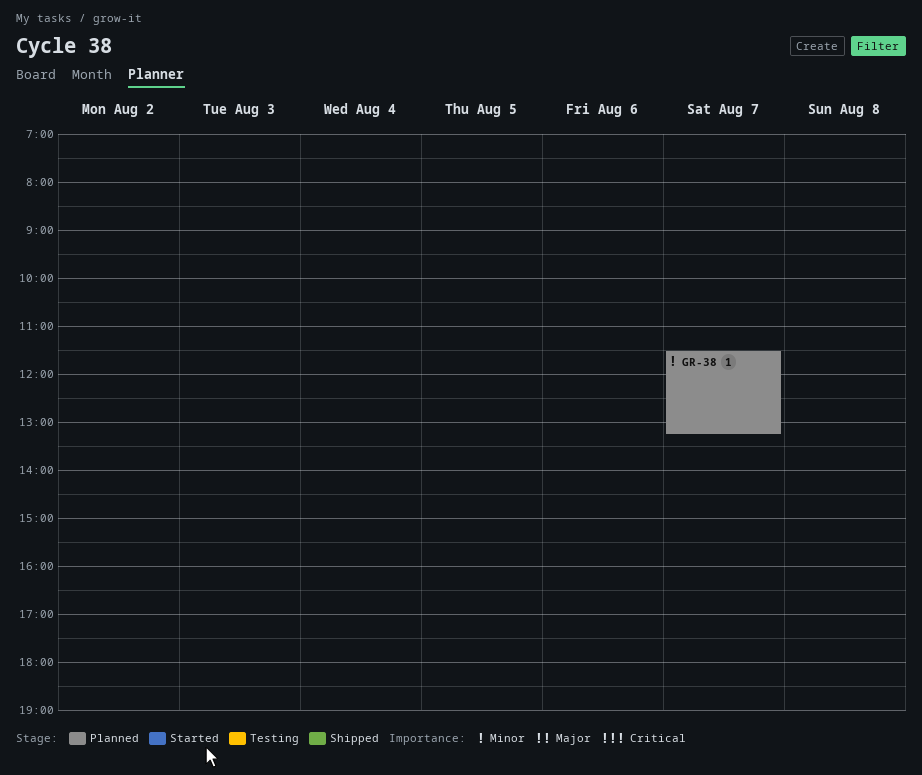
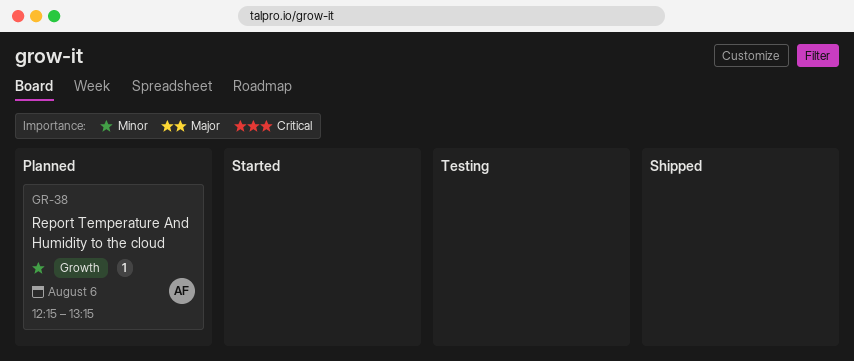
GR-38, day: Aug 7 -> Aug 6
GR-38, begins: 11:30 -> 12:15

